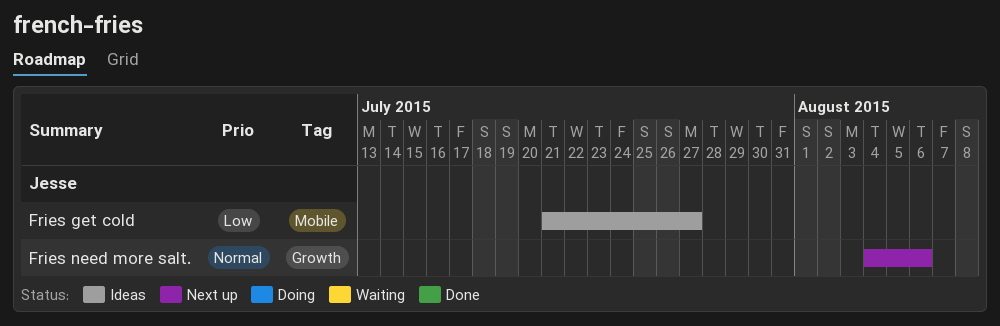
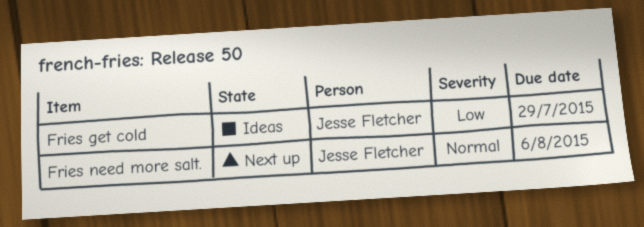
Fries get cold, due: Jul 27 -> Jul 29

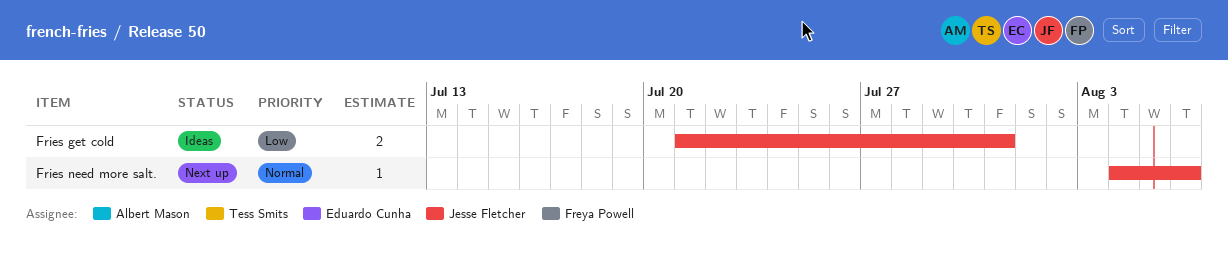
Fries get cold, due: Jul 29 -> Jul 31

